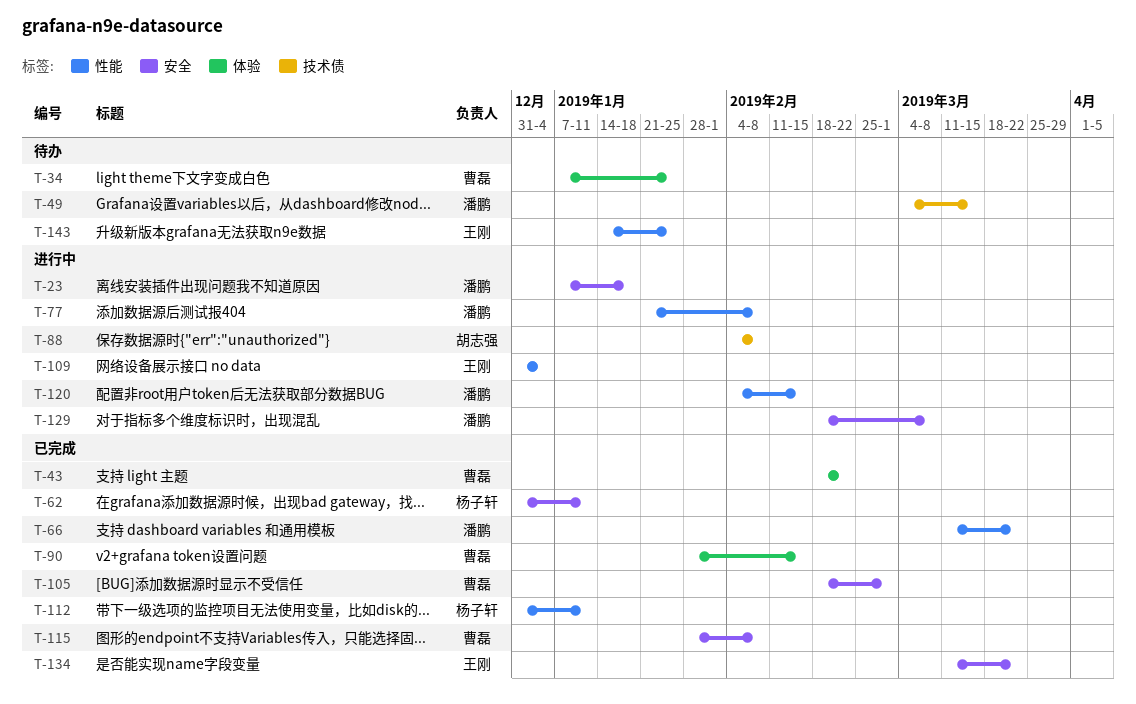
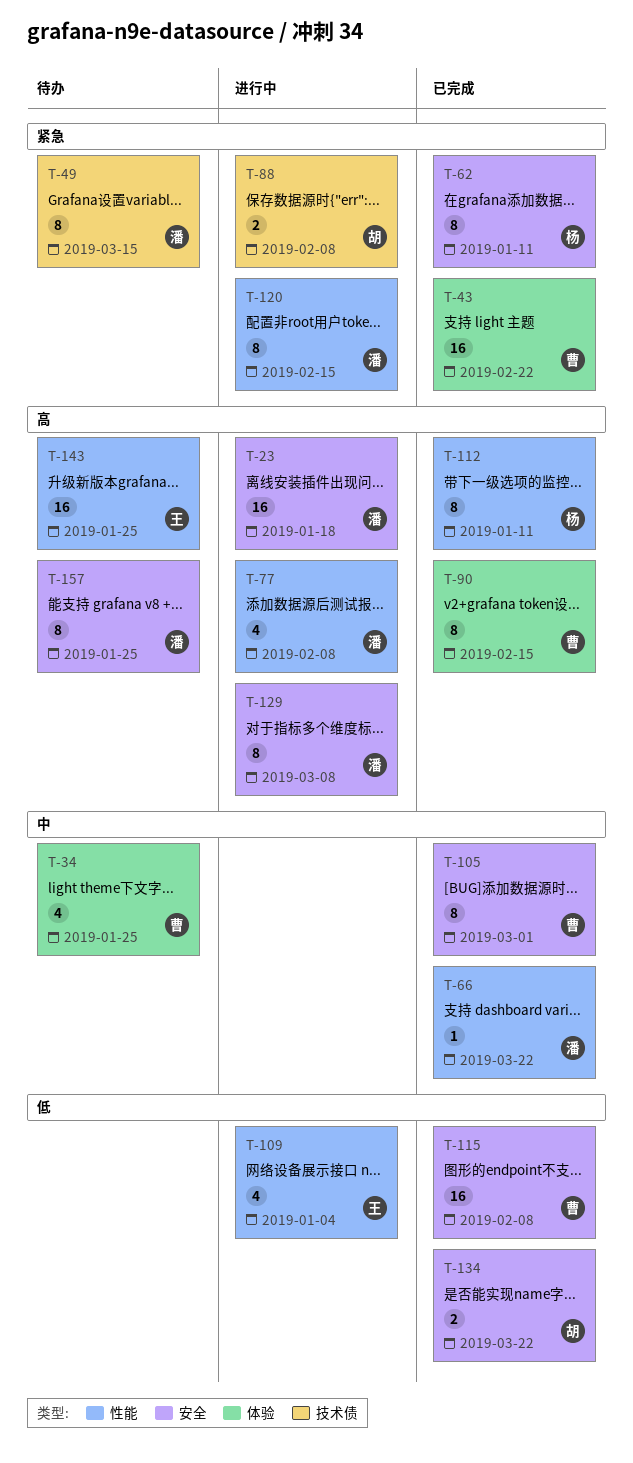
T-134, owner: 王刚 -> 胡志强
T-157: none -> present

